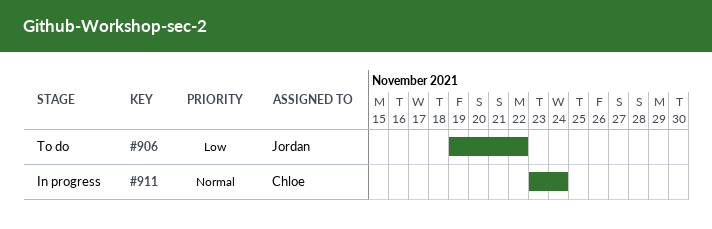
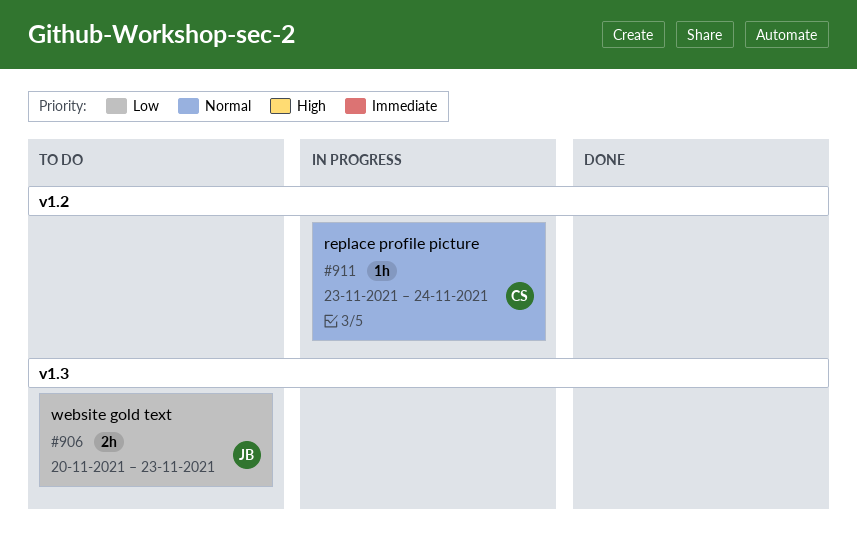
#906, start: Nov 19 -> Nov 20
#906, due: Nov 22 -> Nov 23

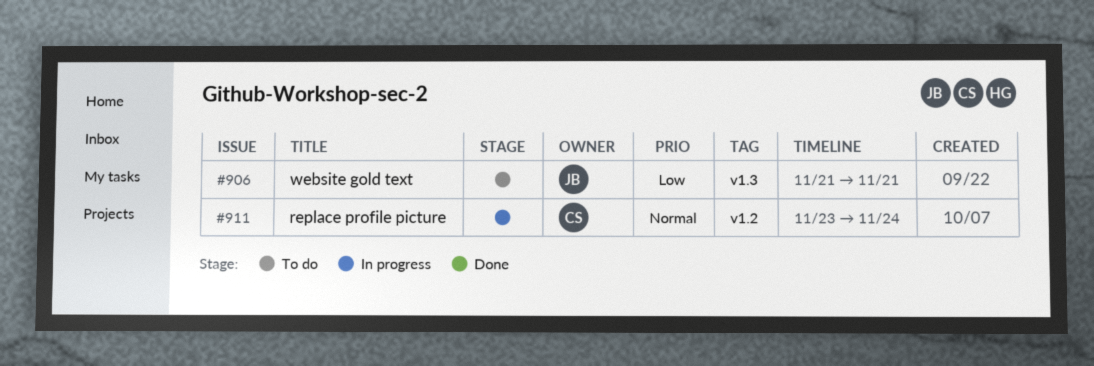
#906, start: Nov 20 -> Nov 21
#906, due: Nov 23 -> Nov 21

